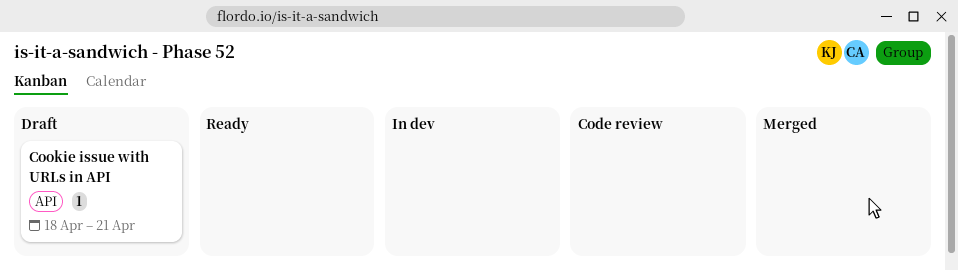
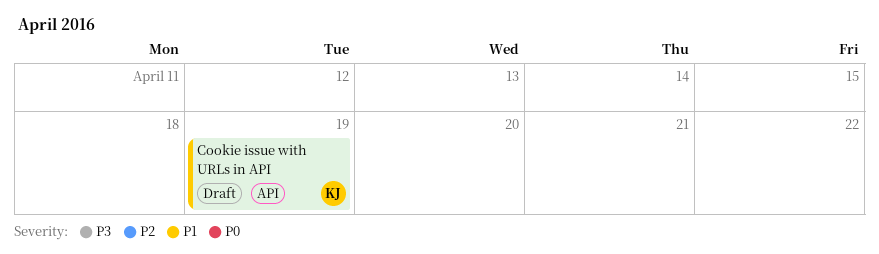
Cookie issue with URLs in API, due: Apr 21 -> Apr 19

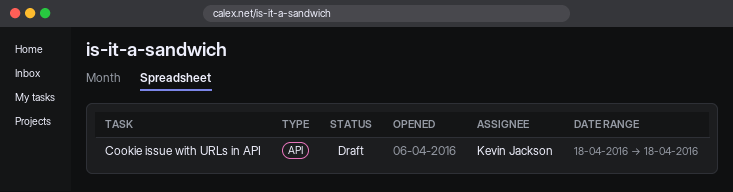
Cookie issue with URLs in API, due: Apr 19 -> Apr 18

